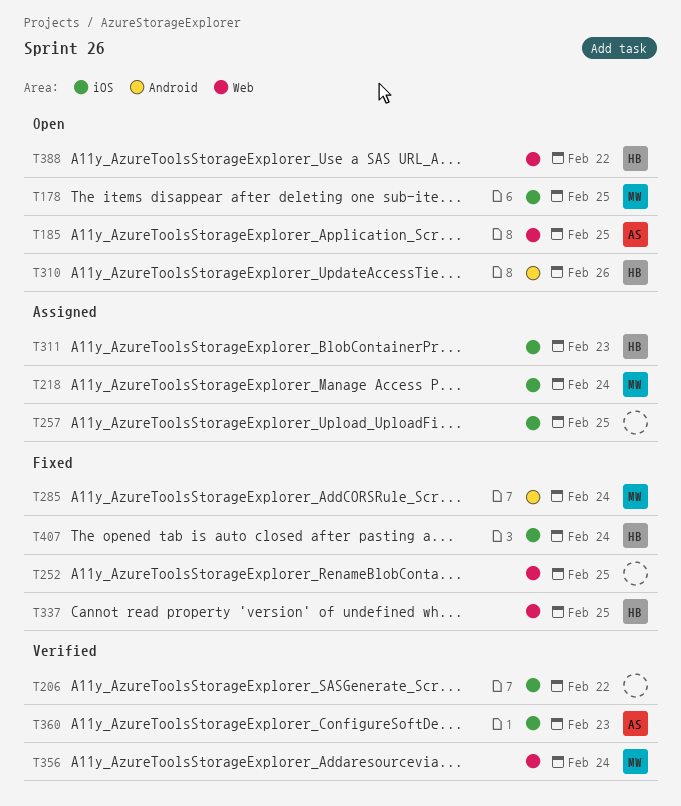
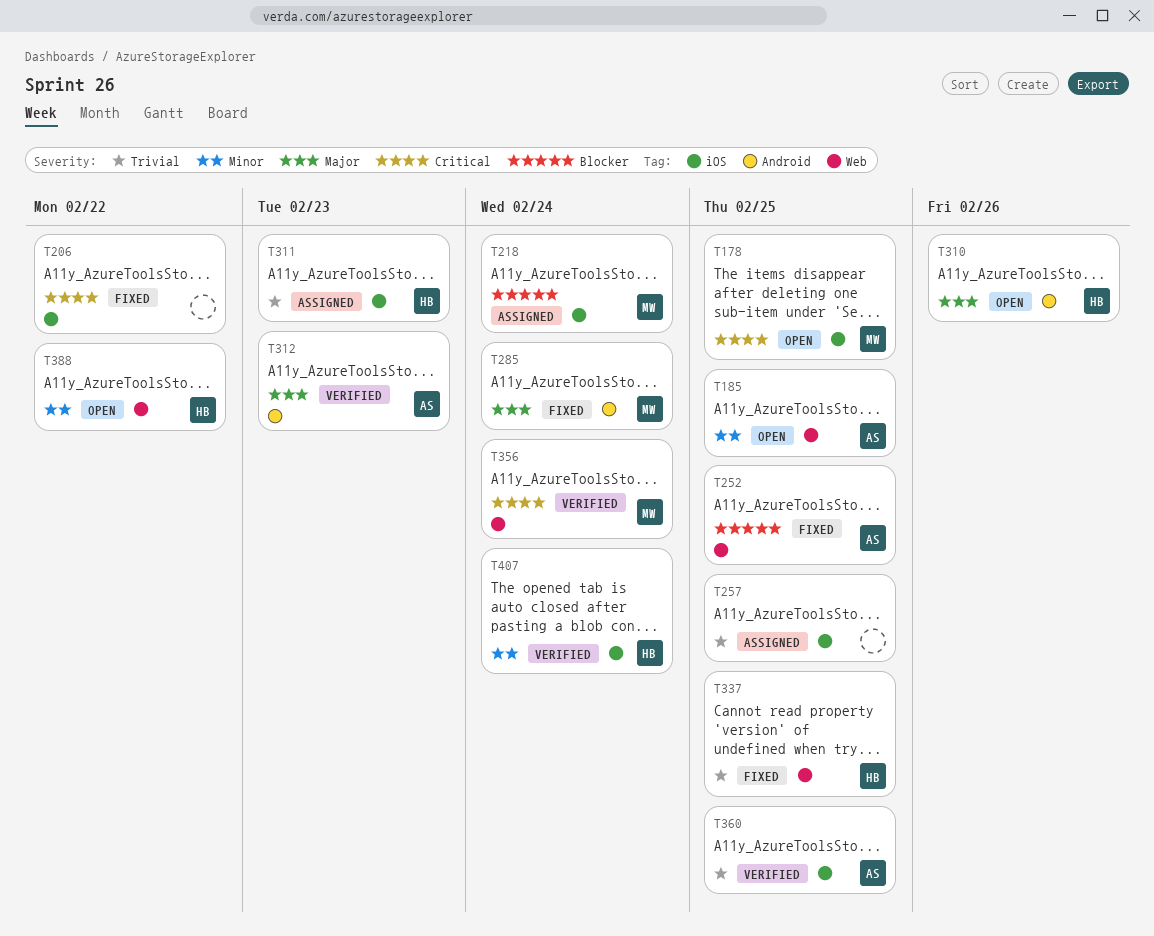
T206, status: Verified -> Fixed
T252, owner: none -> AS
T312: none -> present
T360, due: Feb 23 -> Feb 25
T407, status: Fixed -> Verified

